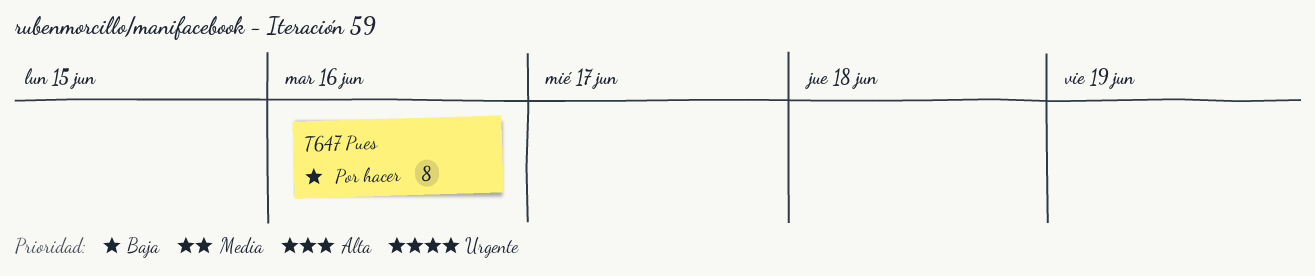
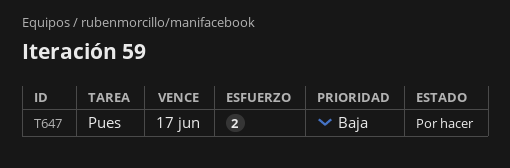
T647, estimate: 8 -> 2
T647, due: Jun 16 -> Jun 17

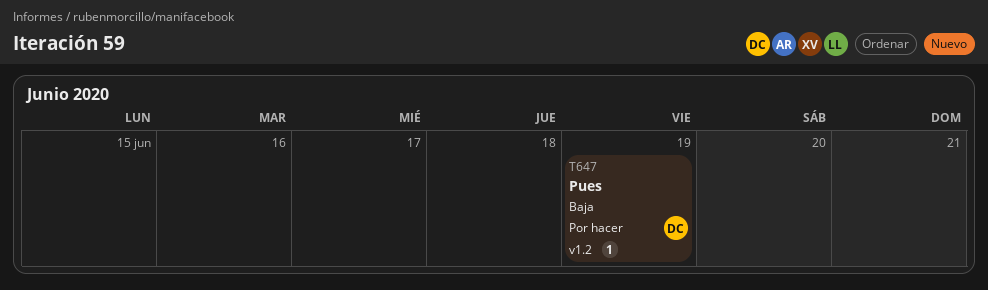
T647, estimate: 2 -> 1
T647, due: Jun 17 -> Jun 19

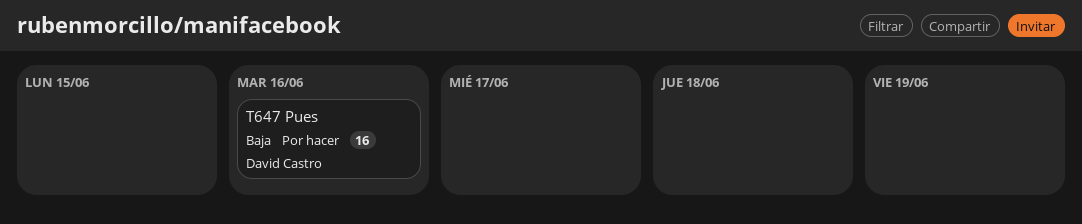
T647, estimate: 1 -> 16
T647, due: Jun 19 -> Jun 16

